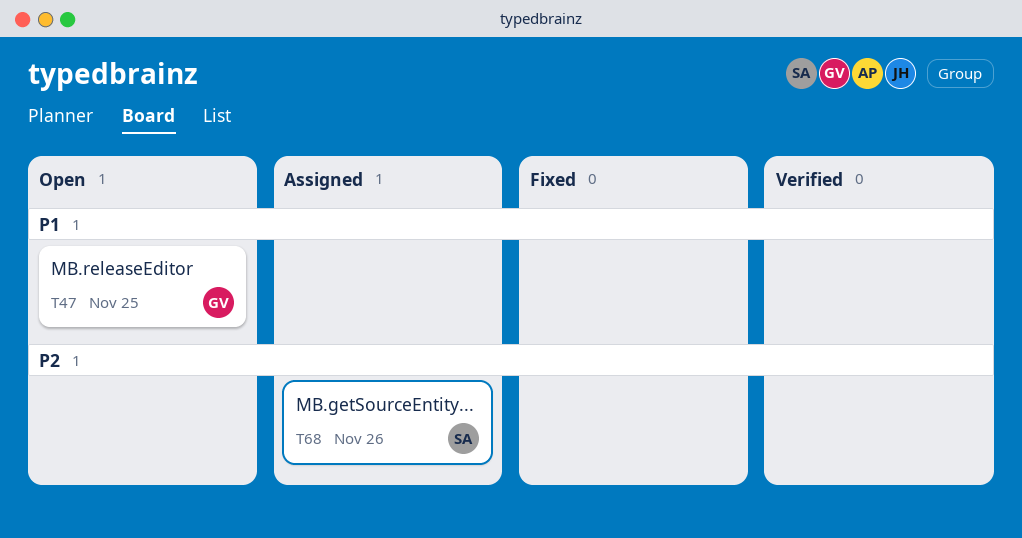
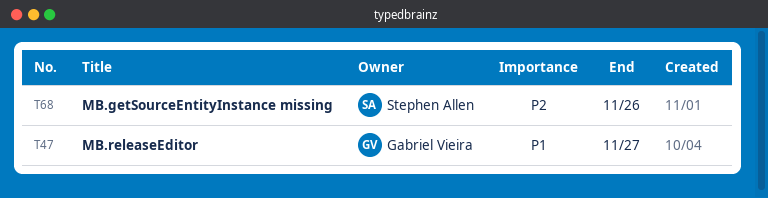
T47, due: Nov 25 -> Nov 27

